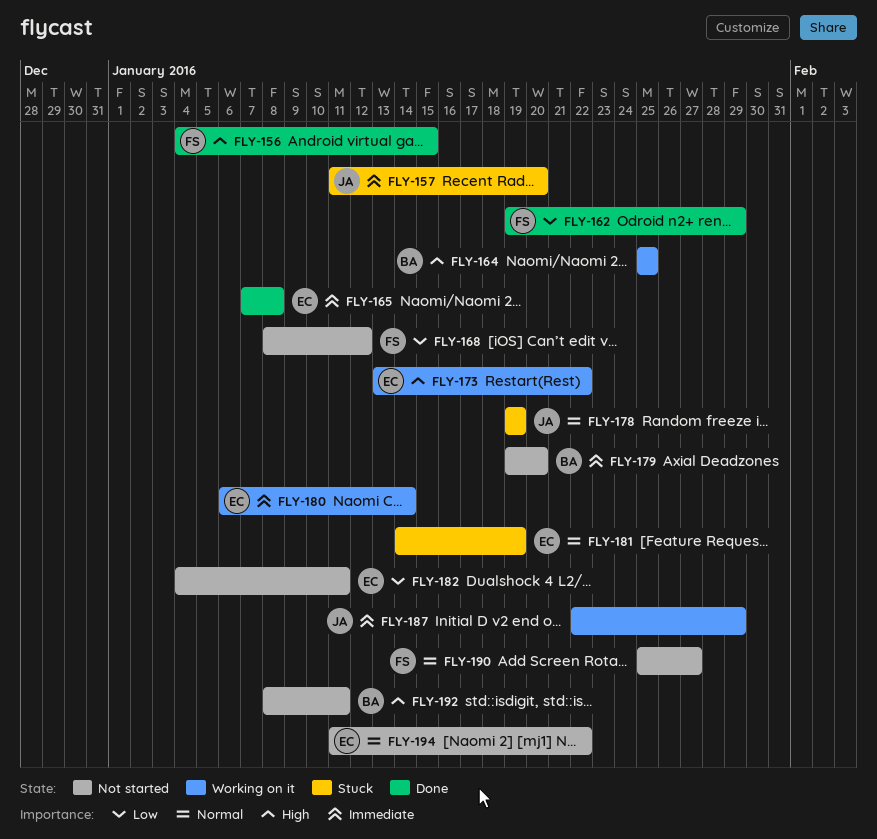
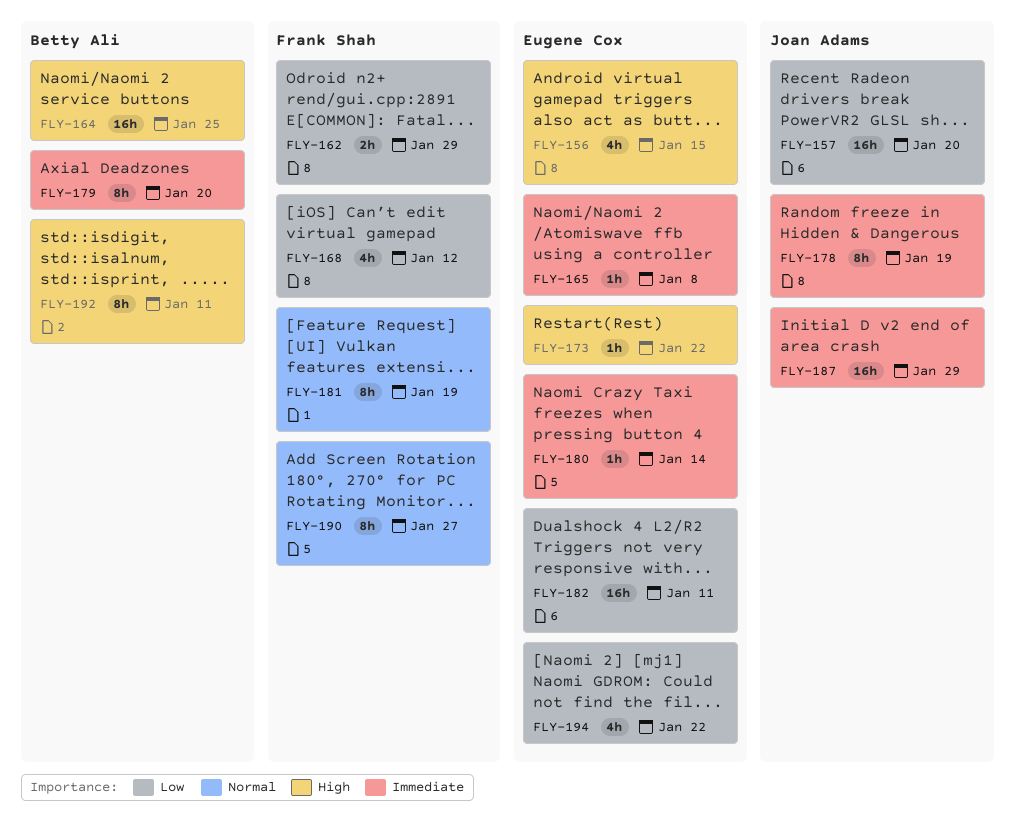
FLY-156, owner: Frank Shah -> Eugene Cox
FLY-157, priority: Immediate -> Low
FLY-178, priority: Normal -> Immediate
FLY-181, owner: Eugene Cox -> Frank Shah
FLY-194, priority: Normal -> Low

